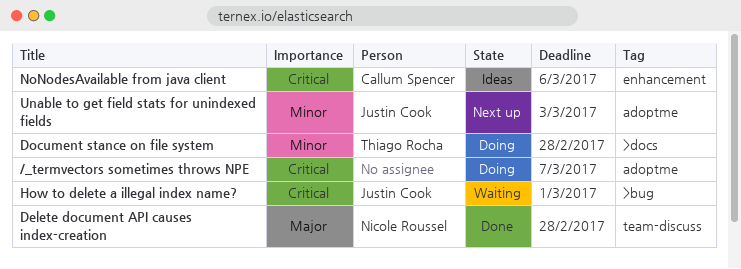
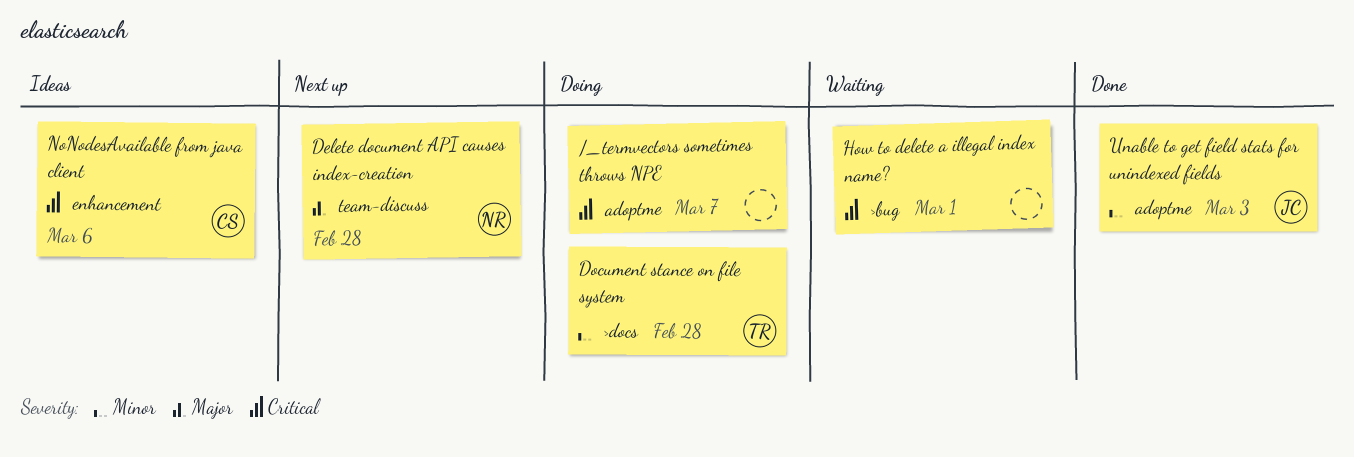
Delete document API causes index-creation, status: Done -> Next up
How to delete a illegal index name?, owner: Justin Cook -> none
Unable to get field stats for unindexed fields, status: Next up -> Done

